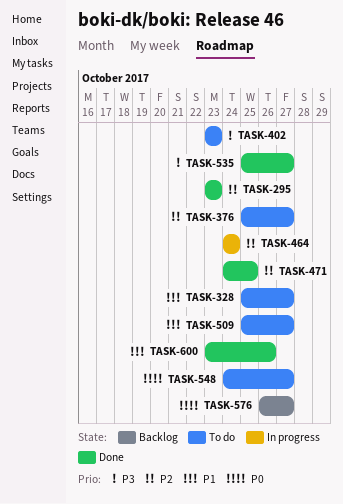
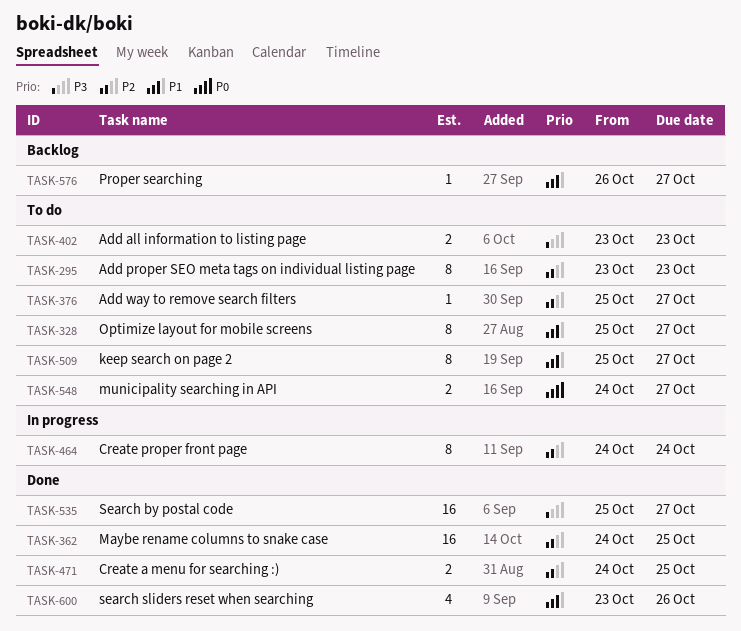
TASK-295, status: Done -> To do
TASK-362: none -> present
TASK-576, priority: P0 -> P1

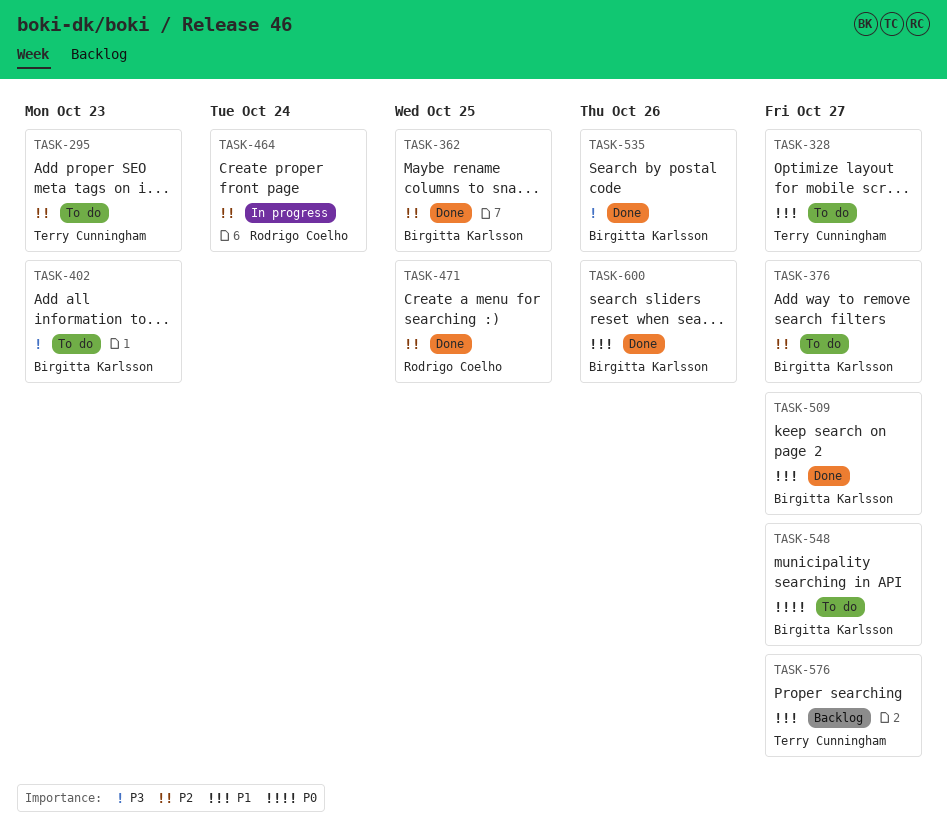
TASK-509, status: To do -> Done
TASK-535, due: Oct 27 -> Oct 26

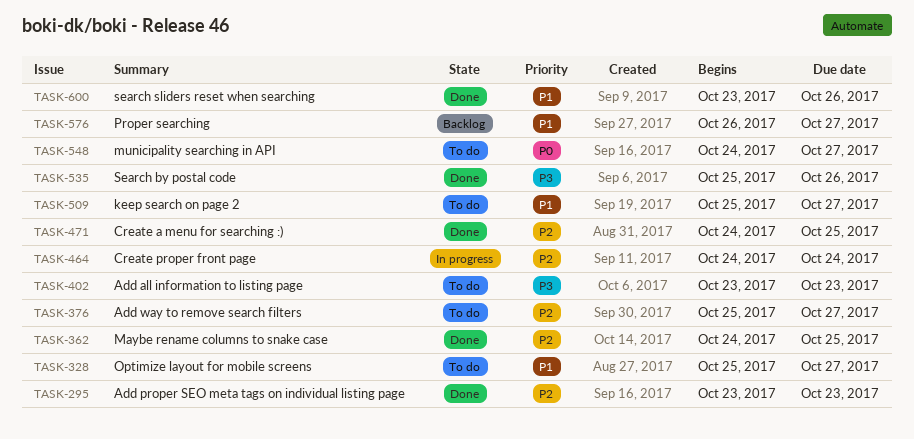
TASK-295, status: To do -> Done
TASK-509, status: Done -> To do

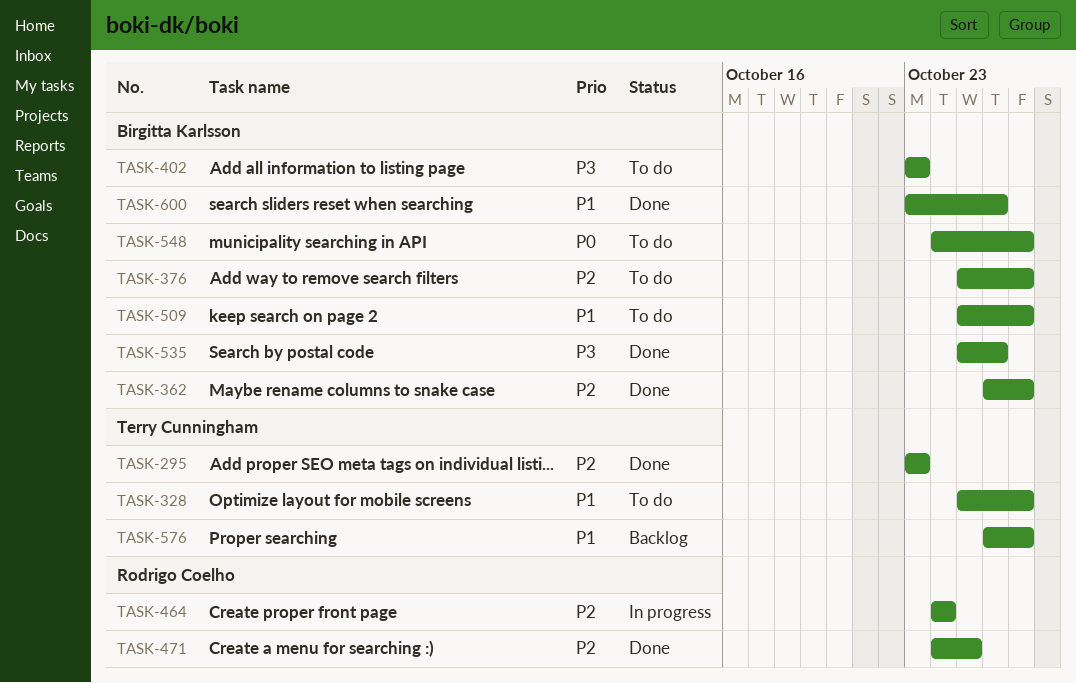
TASK-362, start: Oct 24 -> Oct 26
TASK-362, due: Oct 25 -> Oct 27

